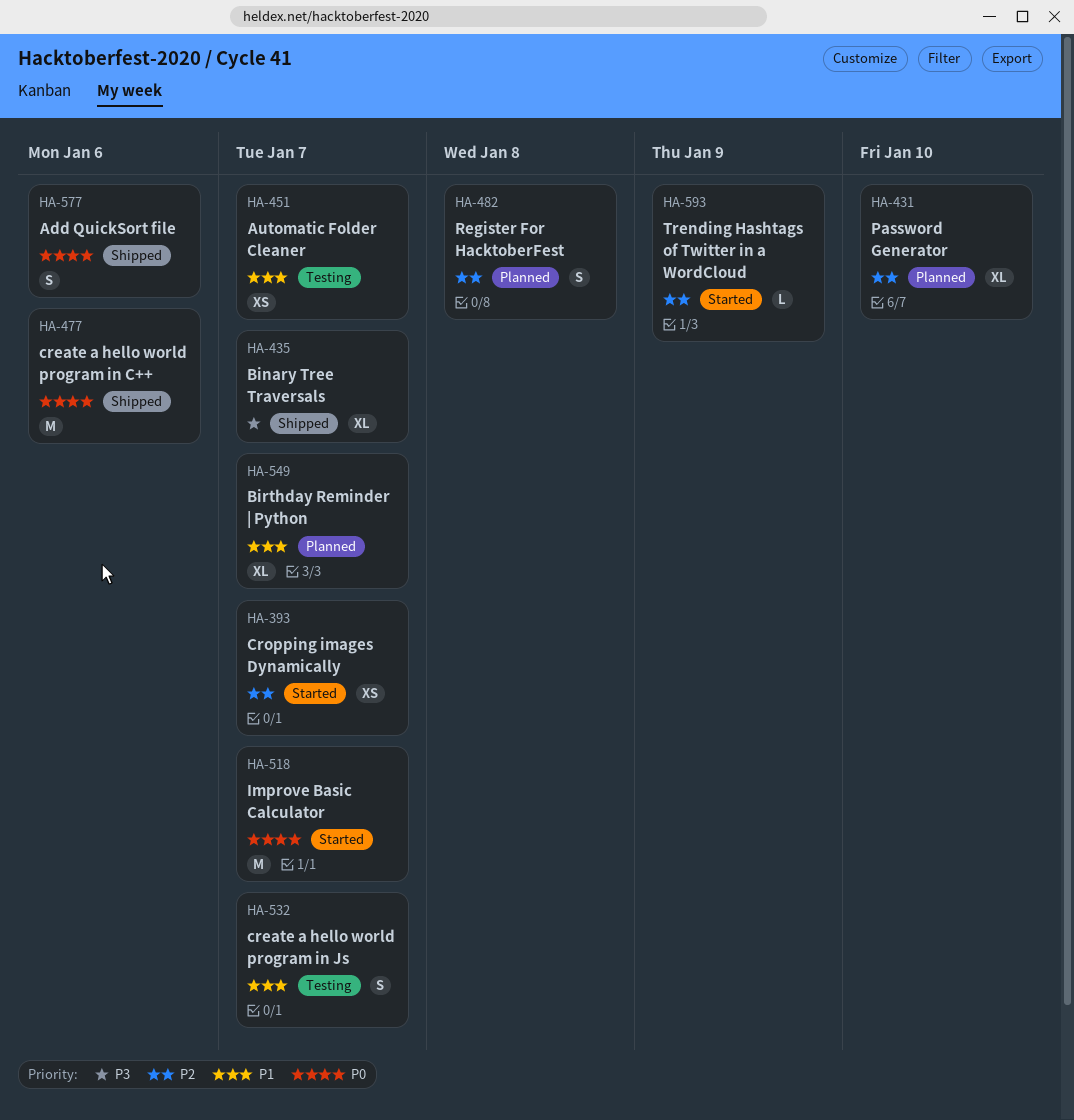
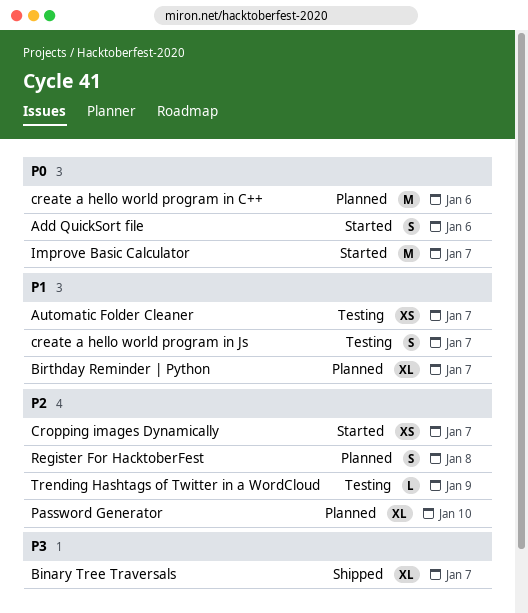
Add QuickSort file, status: Shipped -> Started
create a hello world program in C++, status: Shipped -> Planned
Trending Hashtags of Twitter in a WordCloud, status: Started -> Testing

